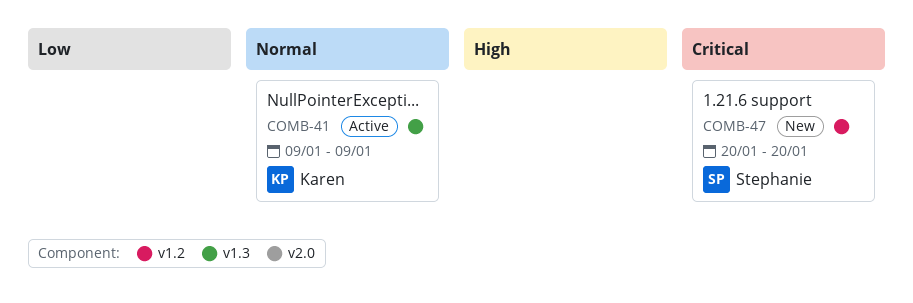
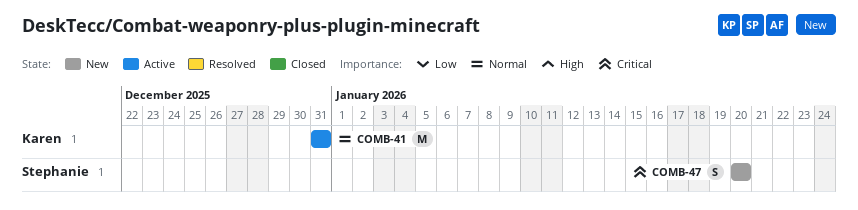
COMB-41, start: Jan 9 -> Dec 31
COMB-41, due: Jan 9 -> Dec 31

